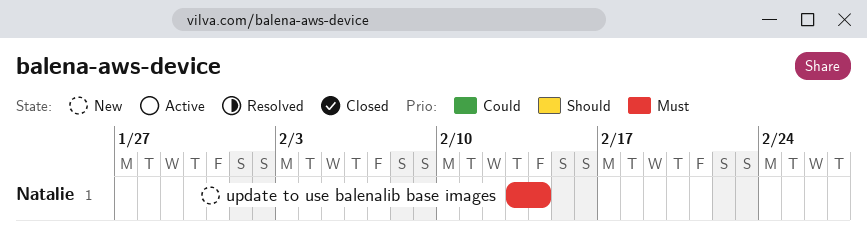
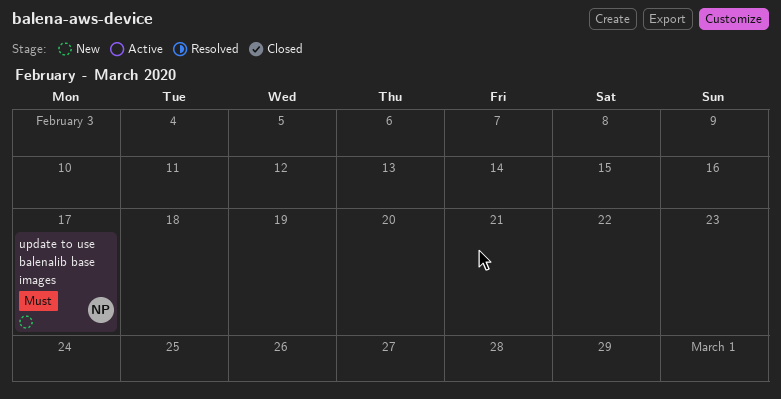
update to use balenalib base images, due: Feb 14 -> Feb 17

